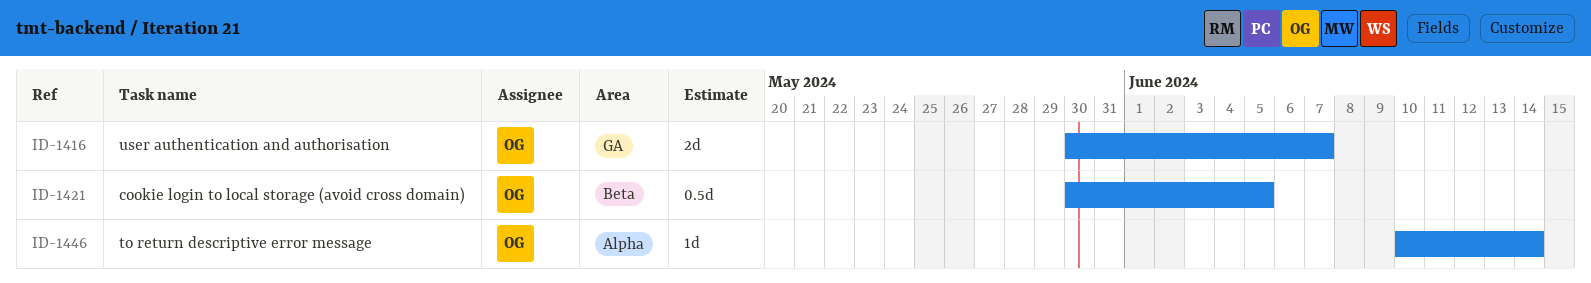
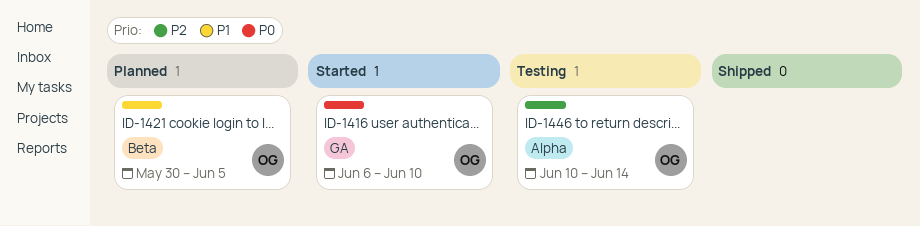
ID-1416, start: May 30 -> Jun 6
ID-1416, due: Jun 7 -> Jun 10

